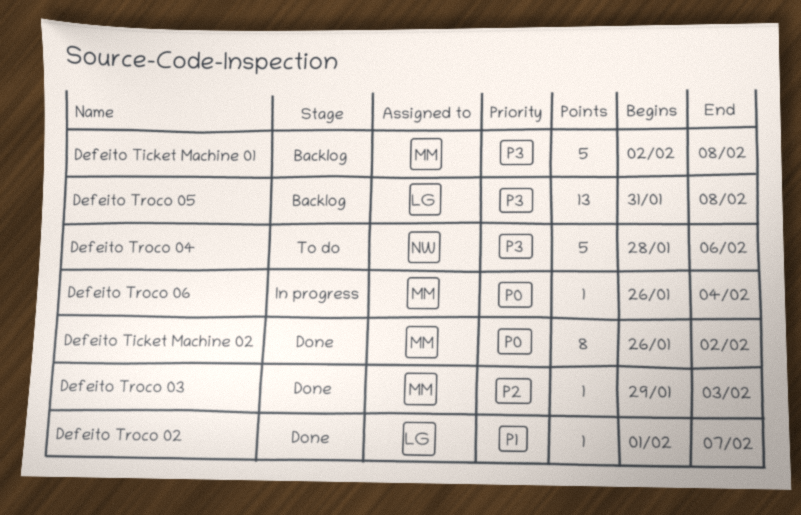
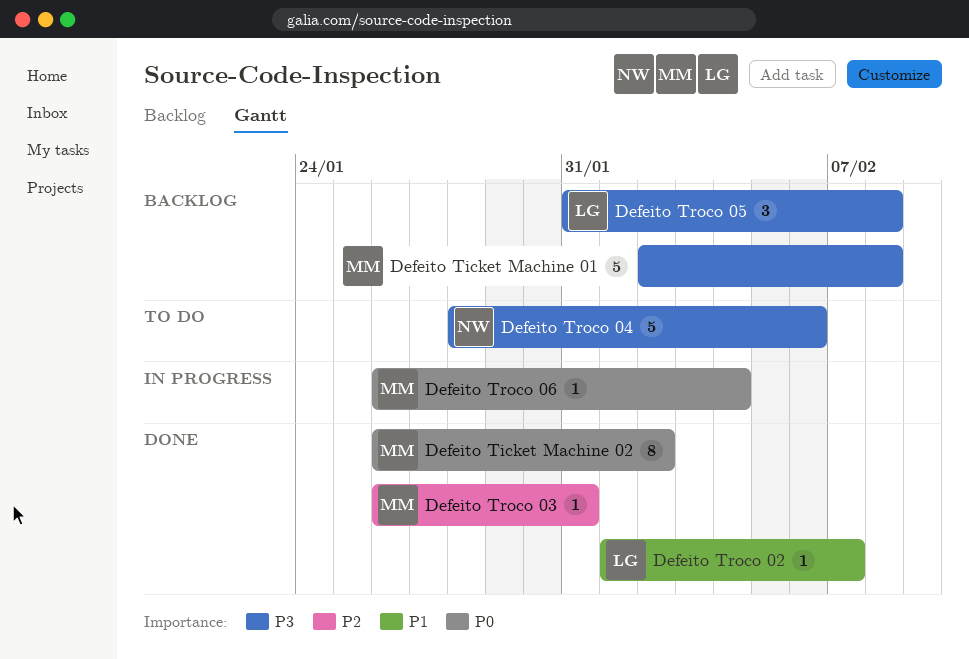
Defeito Troco 03, start: Jan 29 -> Jan 26
Defeito Troco 03, due: Feb 3 -> Jan 31
Defeito Troco 05, estimate: 13 -> 3

